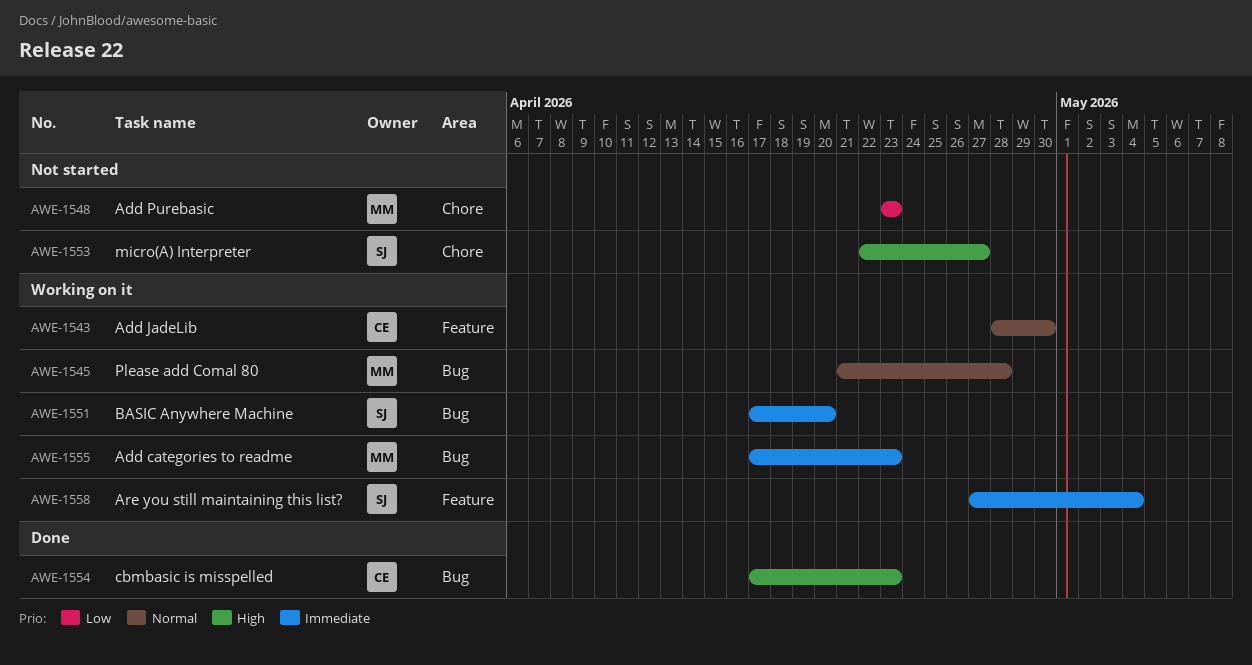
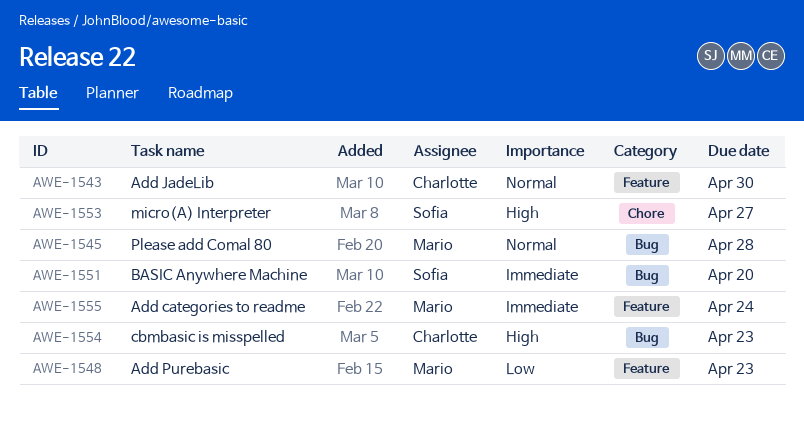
AWE-1548, label: Chore -> Feature
AWE-1555, label: Bug -> Feature
AWE-1555, due: Apr 23 -> Apr 24
AWE-1558: present -> none

